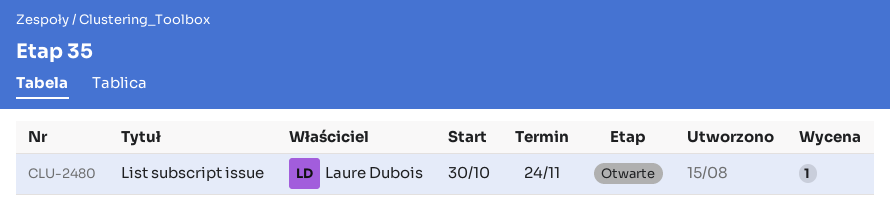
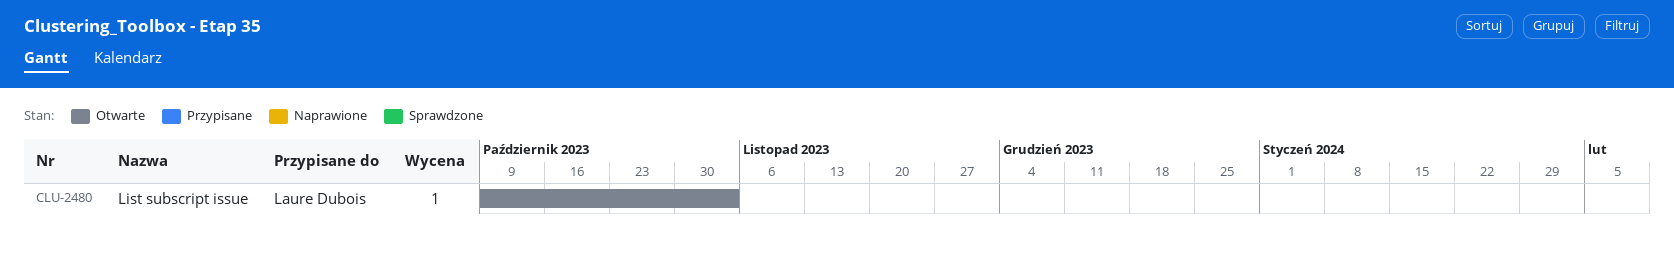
CLU-2480, start: Oct 30 -> Oct 9
CLU-2480, due: Nov 24 -> Nov 3

